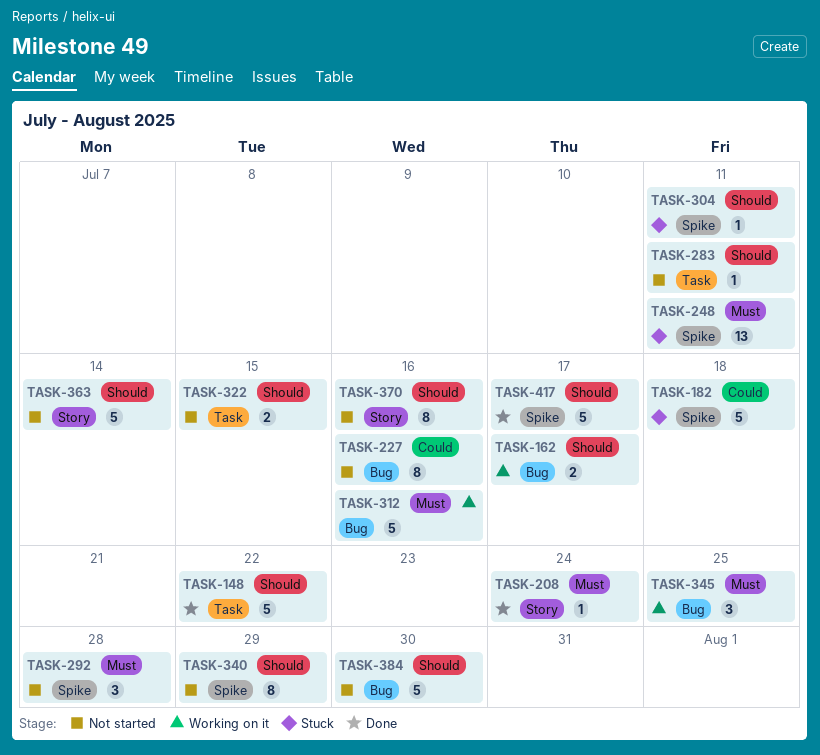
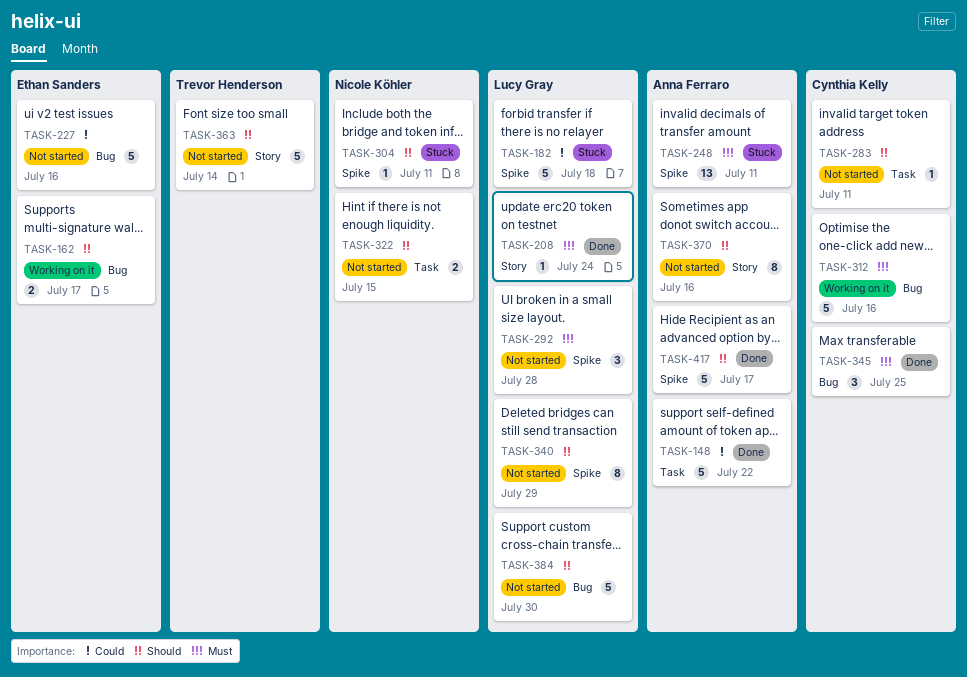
TASK-148, priority: Should -> Could
TASK-227, estimate: 8 -> 5
TASK-345, status: Working on it -> Done

